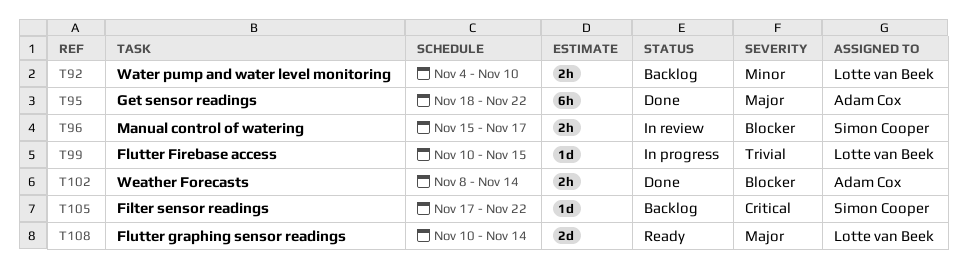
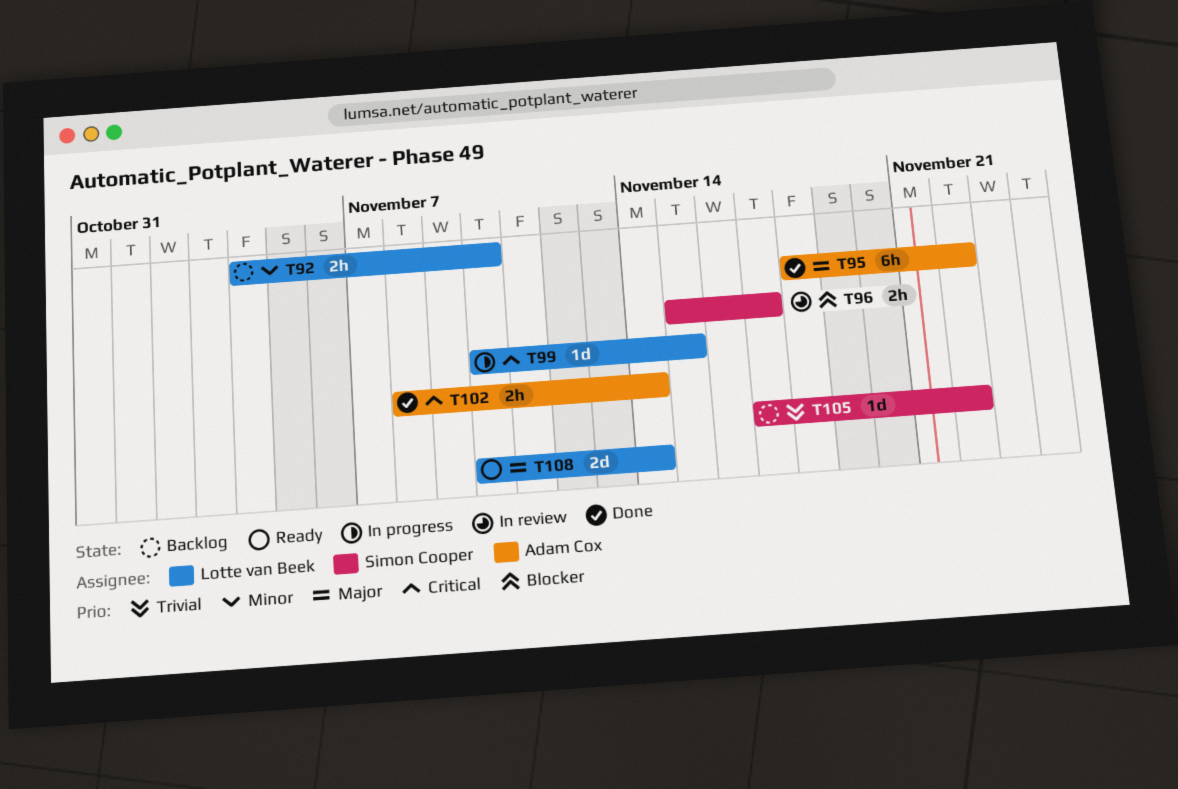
T99, priority: Trivial -> Critical
T102, priority: Blocker -> Critical
T105, priority: Critical -> Trivial

